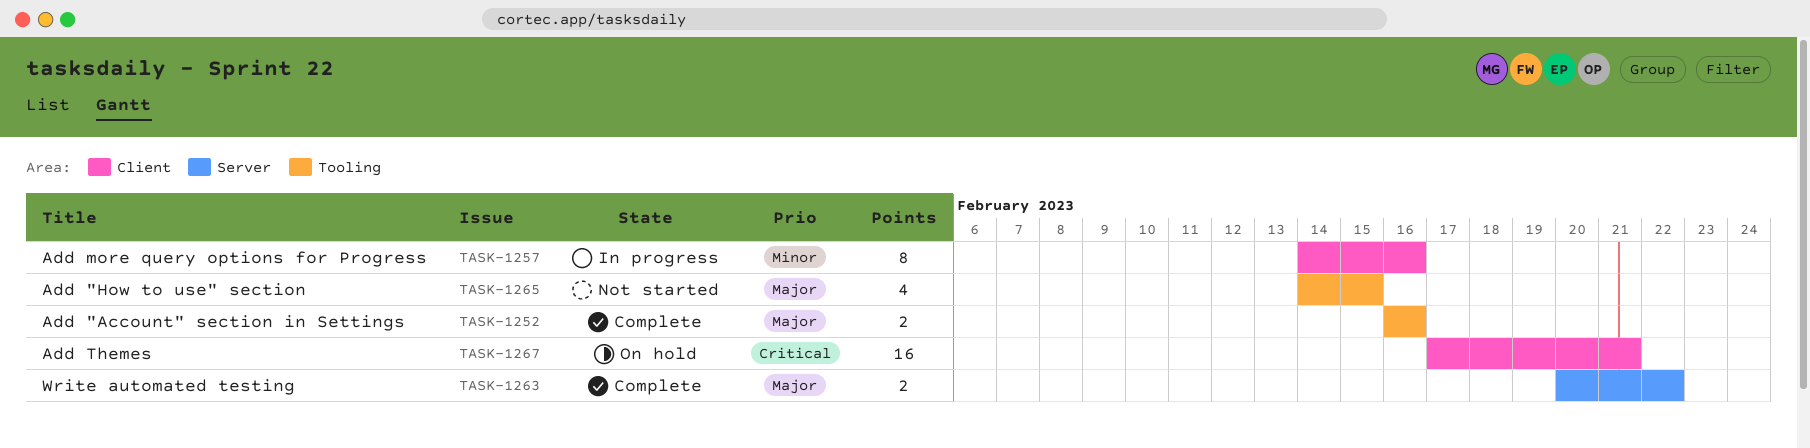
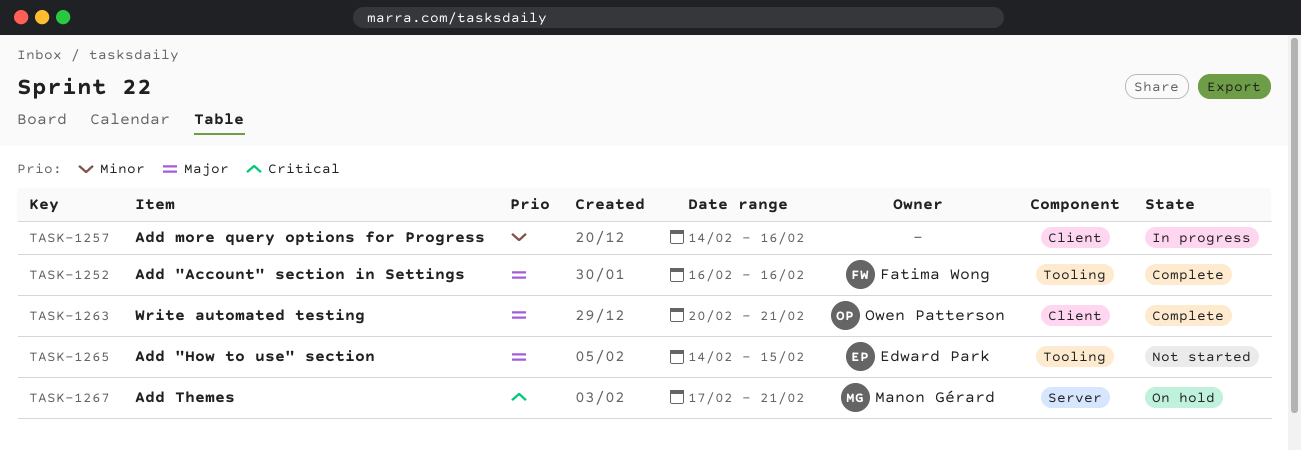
TASK-1263, label: Server -> Client
TASK-1263, due: Feb 22 -> Feb 21
TASK-1267, label: Client -> Server

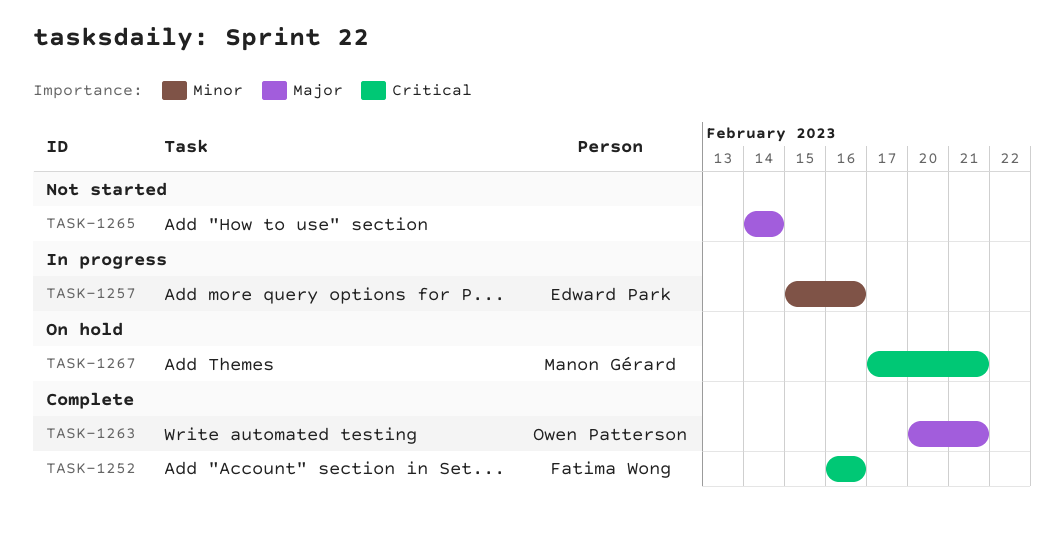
TASK-1252, priority: Major -> Critical
TASK-1257, owner: none -> Edward Park
TASK-1257, start: Feb 14 -> Feb 15
TASK-1265, owner: Edward Park -> none
TASK-1265, due: Feb 15 -> Feb 14

